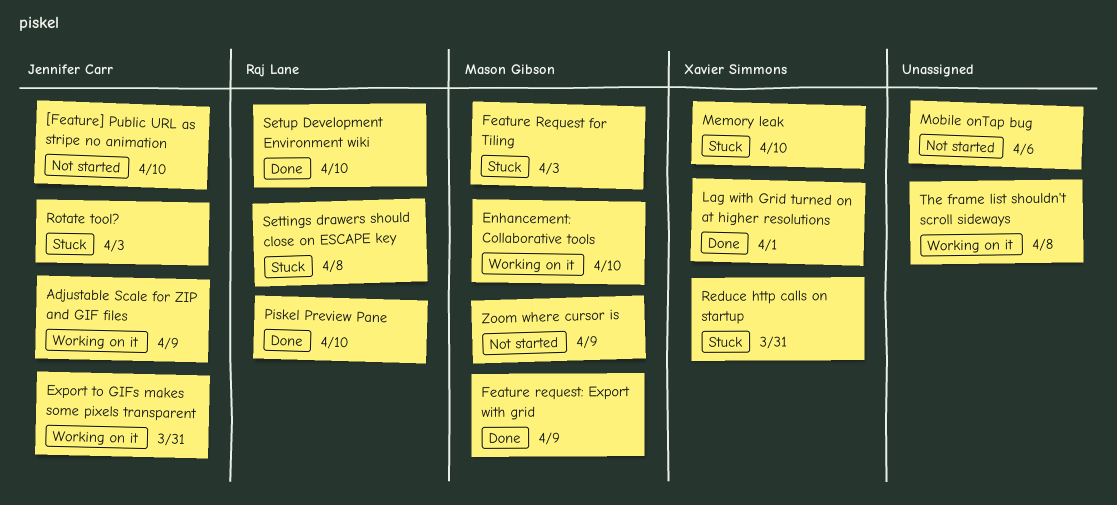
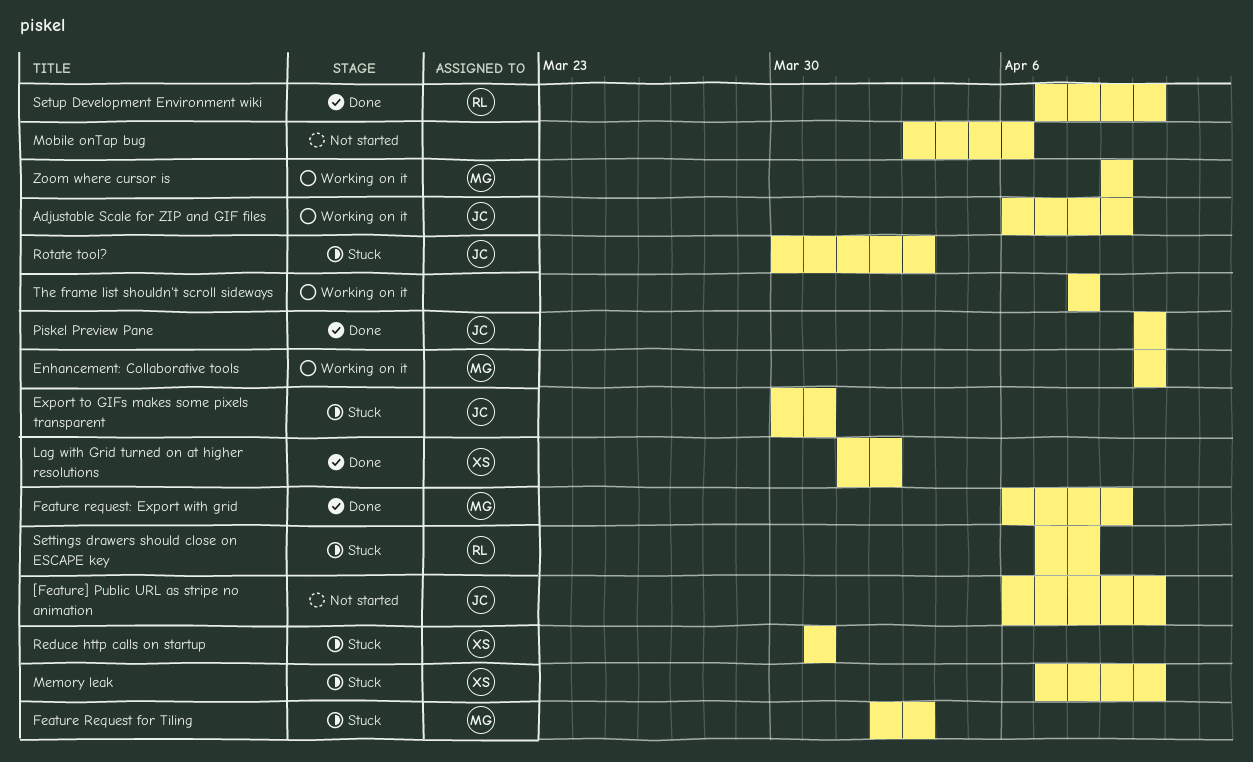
Export to GIFs makes some pixels transparent, status: Working on it -> Stuck
Lag with Grid turned on at higher resolutions, due: Apr 1 -> Apr 2
Piskel Preview Pane, owner: Raj Lane -> Jennifer Carr
Zoom where cursor is, status: Not started -> Working on it

